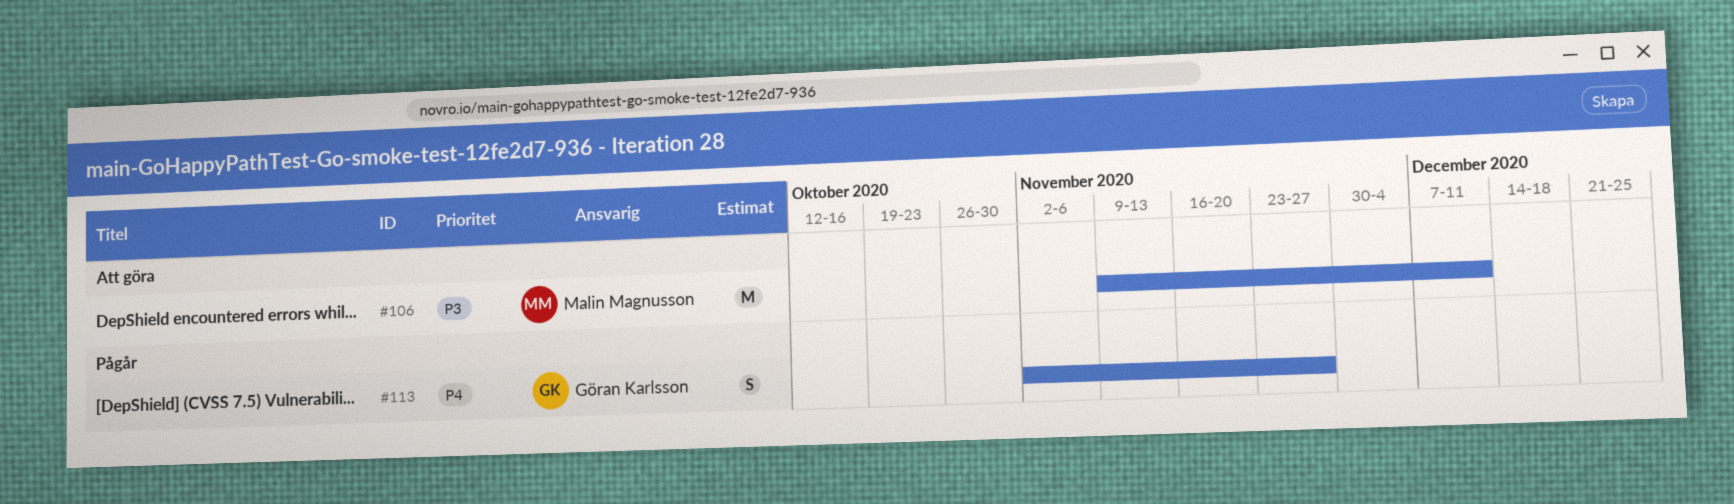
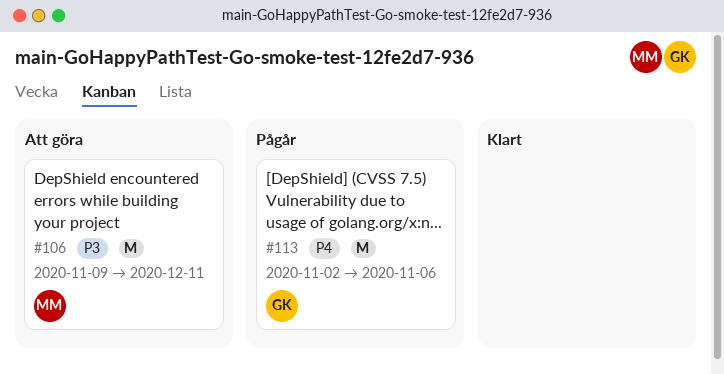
#113, estimate: S -> M
#113, due: Nov 27 -> Nov 6

